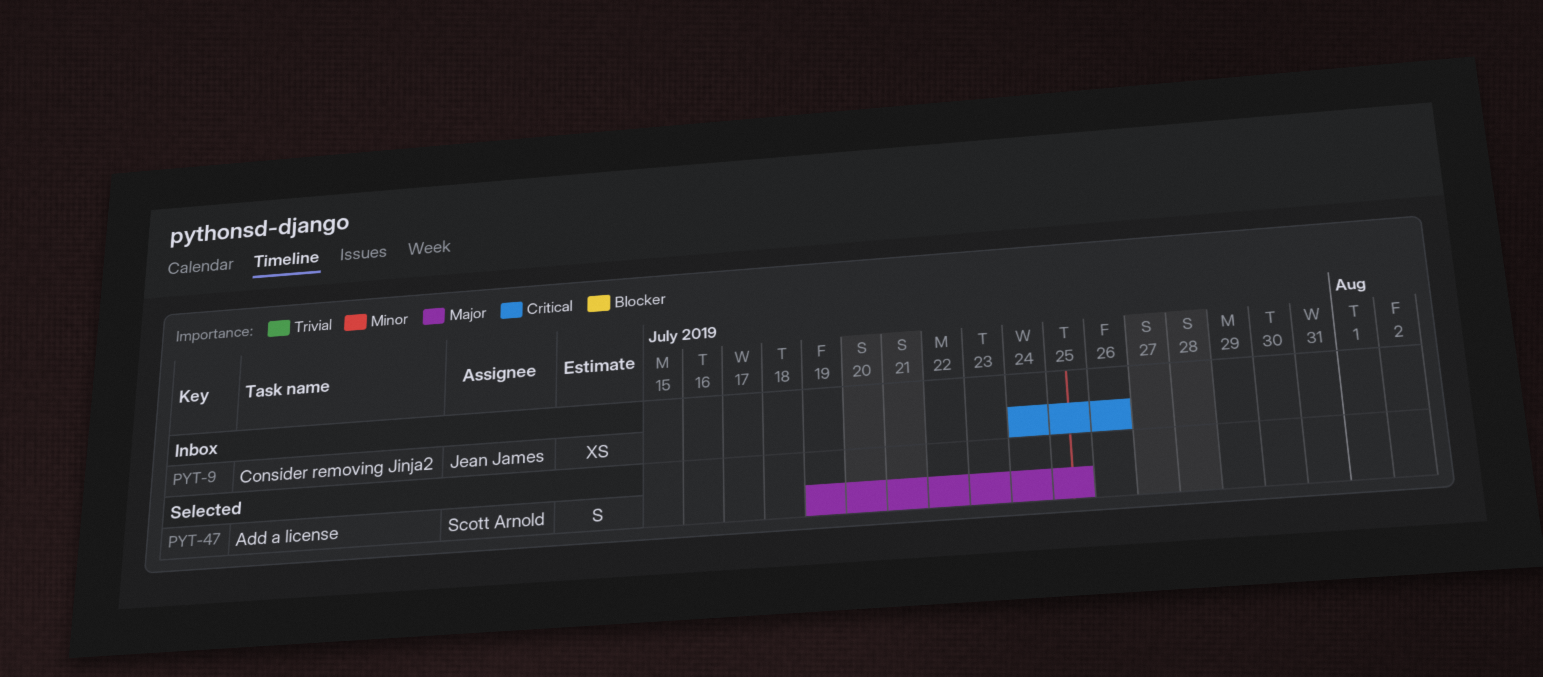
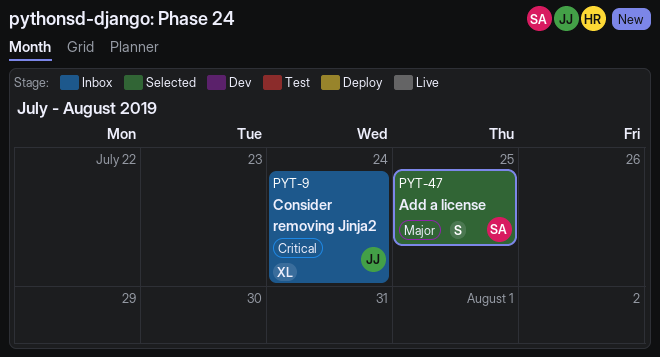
PYT-9, estimate: XS -> XL
PYT-9, due: Jul 26 -> Jul 24

